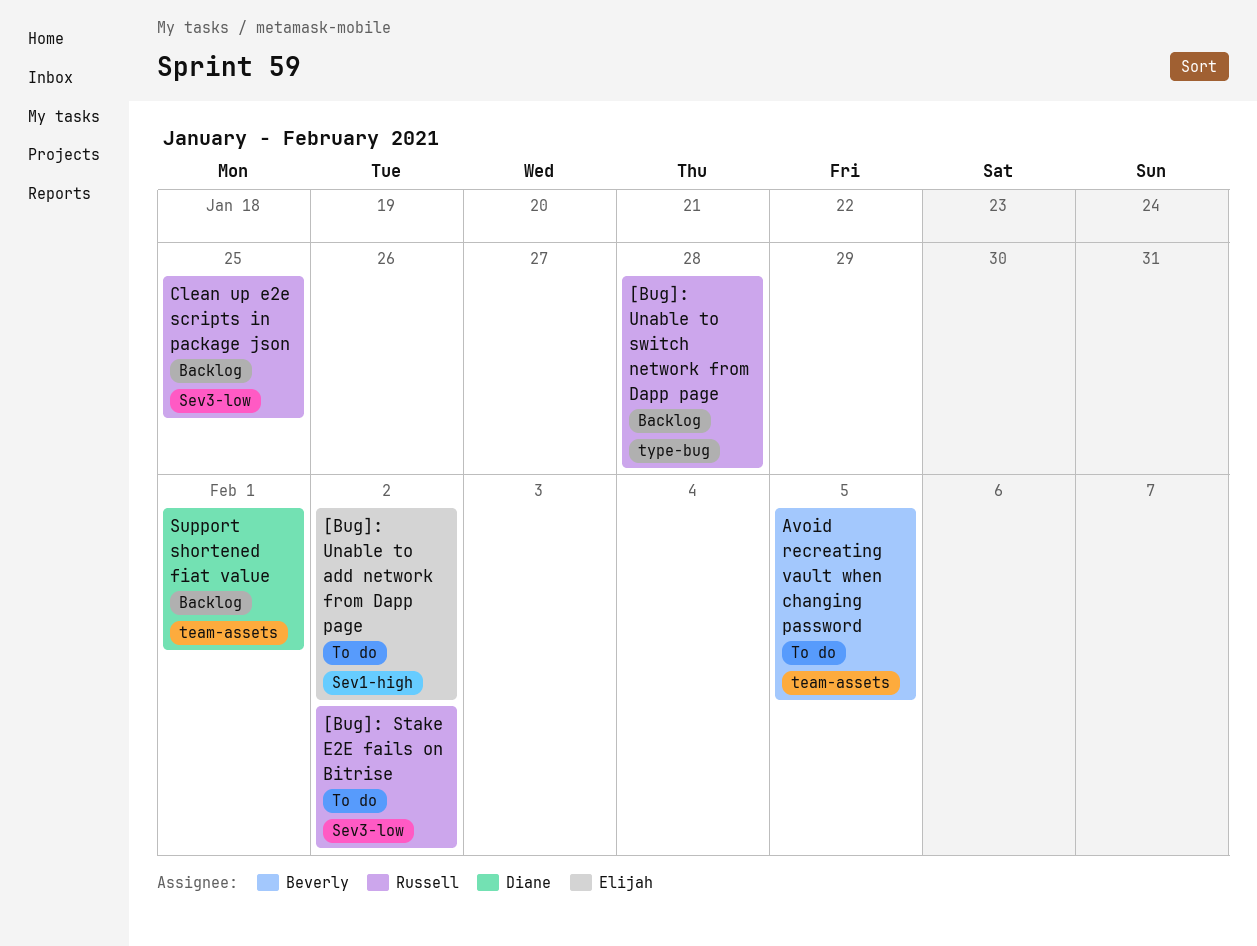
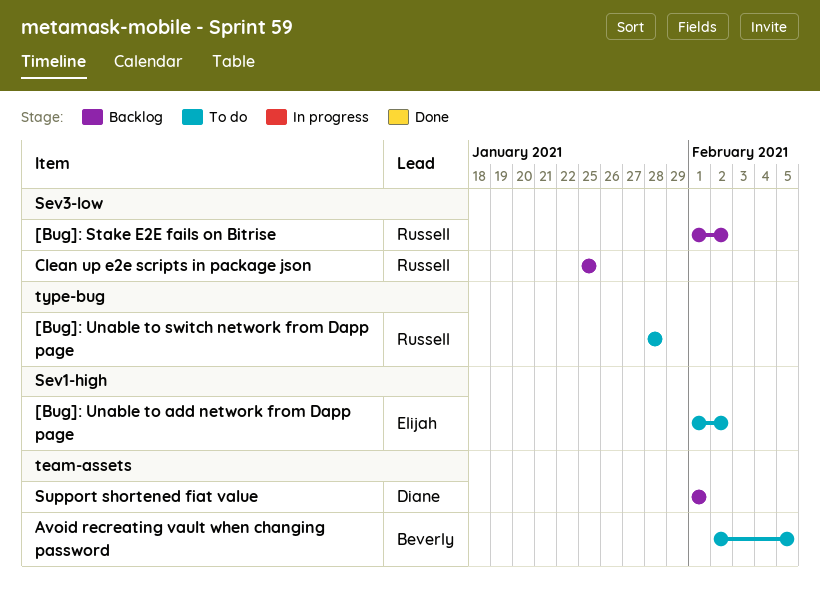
[Bug]: Stake E2E fails on Bitrise, status: To do -> Backlog
[Bug]: Unable to switch network from Dapp page, status: Backlog -> To do

